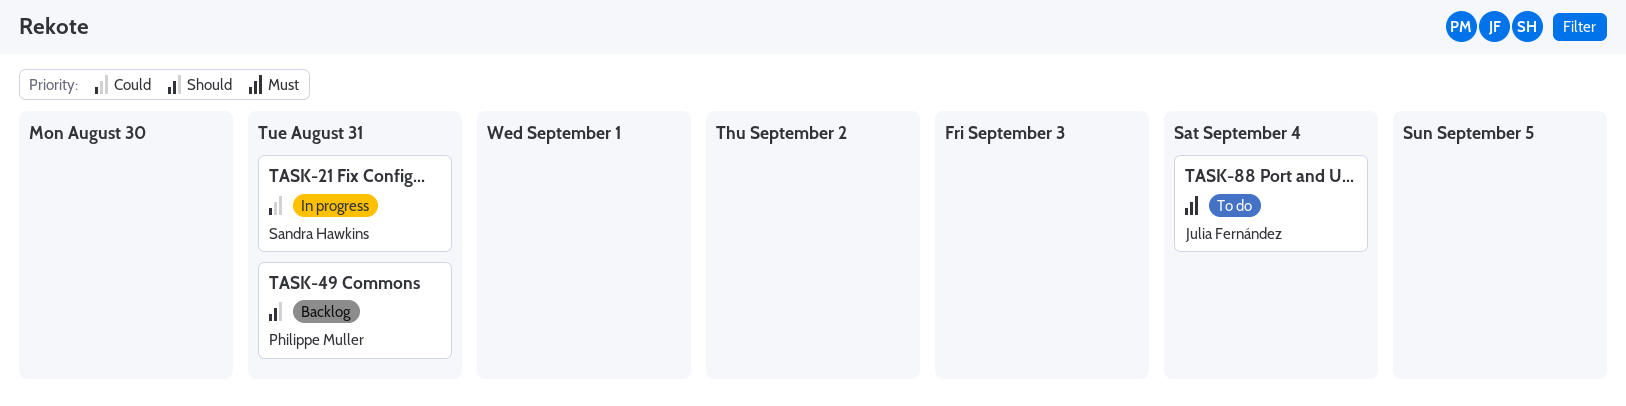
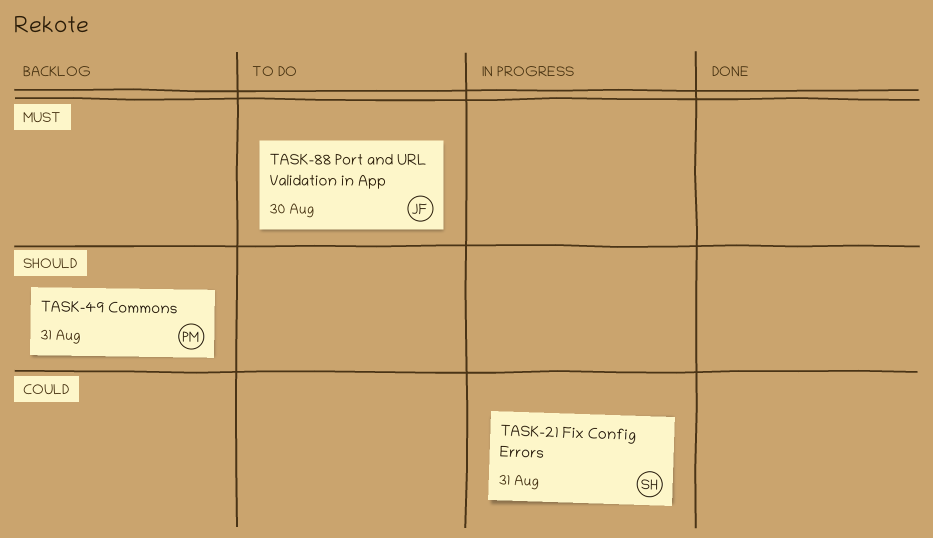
TASK-88, due: Sep 4 -> Aug 30

